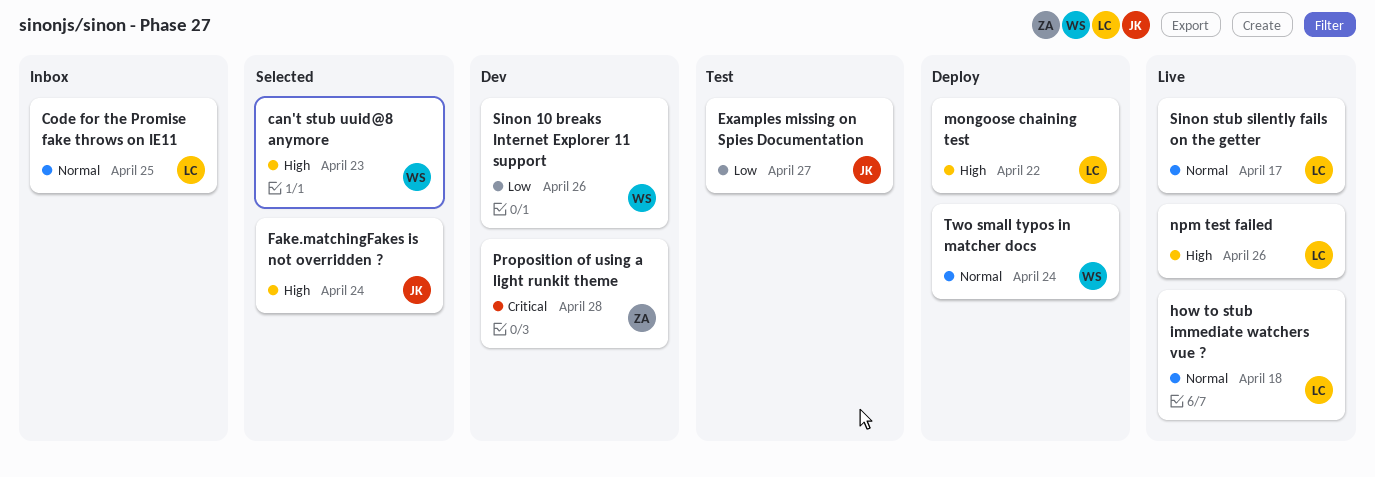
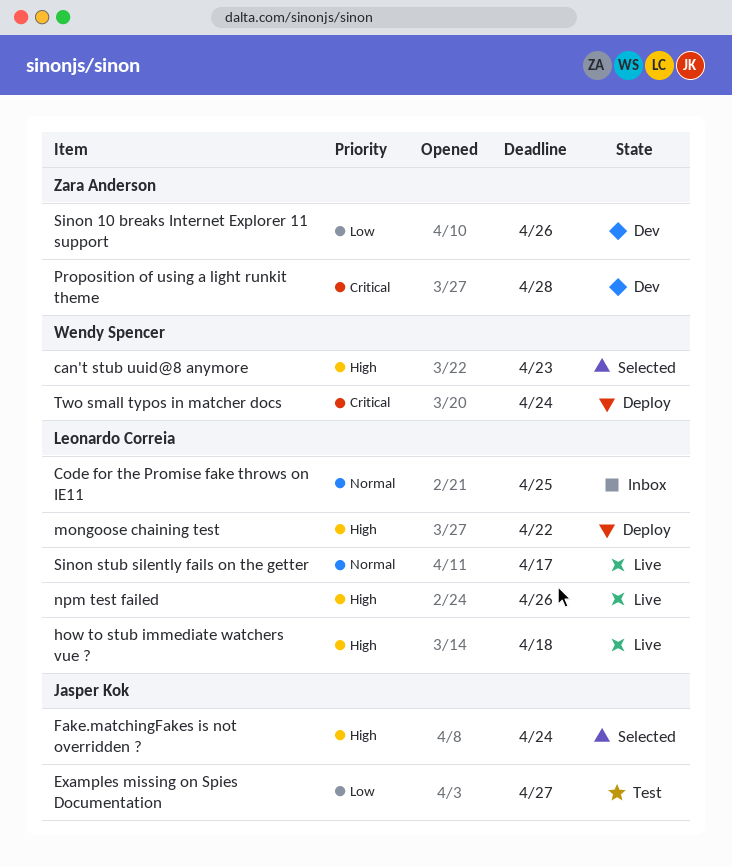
how to stub immediate watchers vue ?, priority: Normal -> High
Sinon 10 breaks Internet Explorer 11 support, owner: Wendy Spencer -> Zara Anderson
Two small typos in matcher docs, priority: Normal -> Critical

